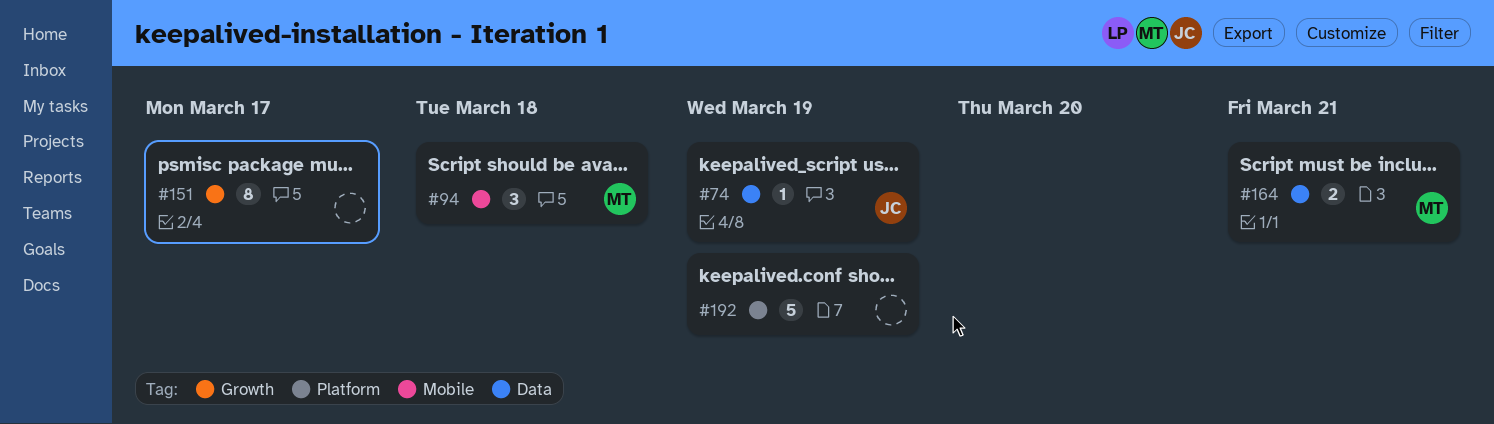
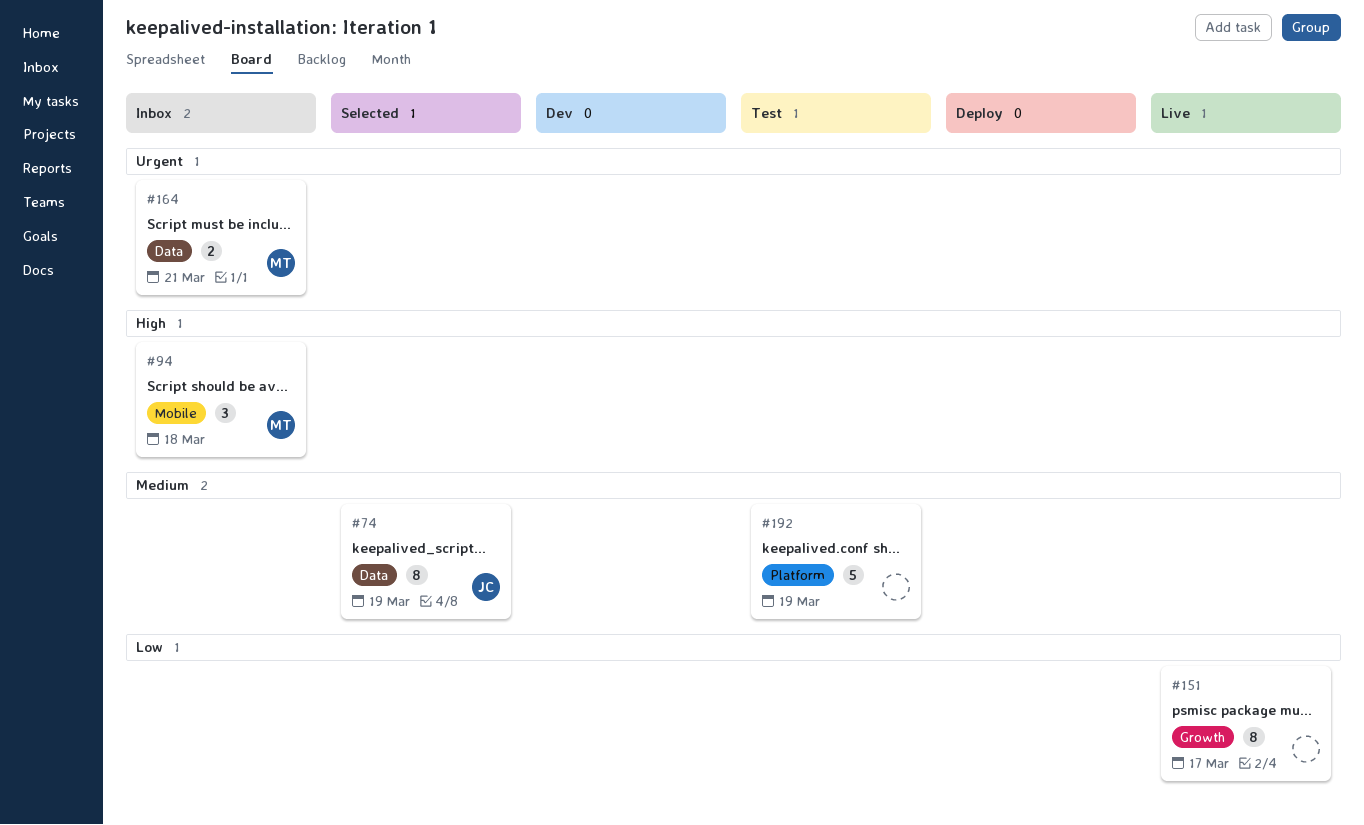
#74, estimate: 1 -> 8

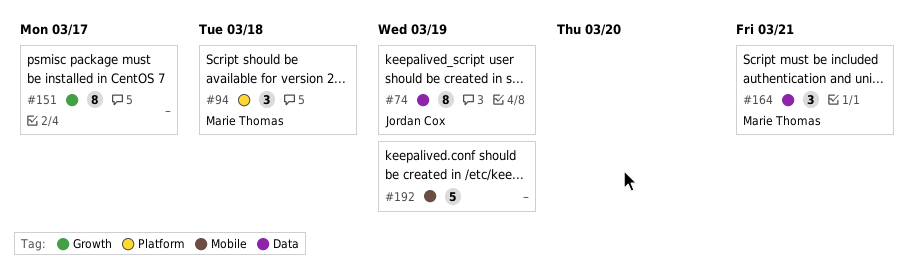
#94, label: Mobile -> Platform
#164, estimate: 2 -> 3
#192, label: Platform -> Mobile

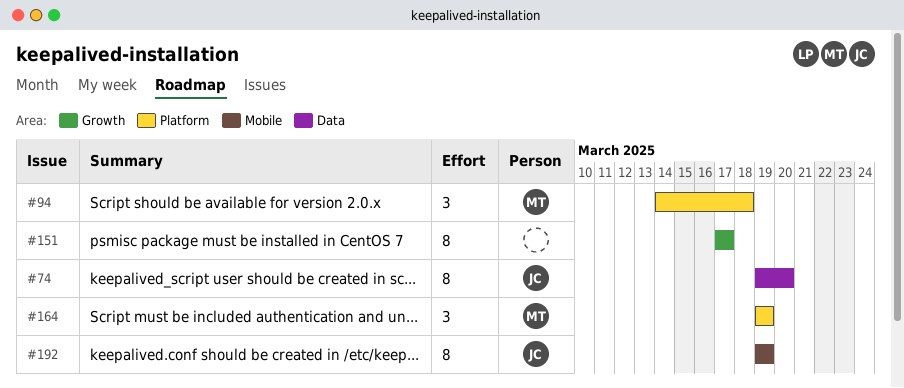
#74, due: Mar 19 -> Mar 20
#164, label: Data -> Platform
#164, due: Mar 21 -> Mar 19
#192, owner: none -> Jordan Cox
#192, estimate: 5 -> 8

